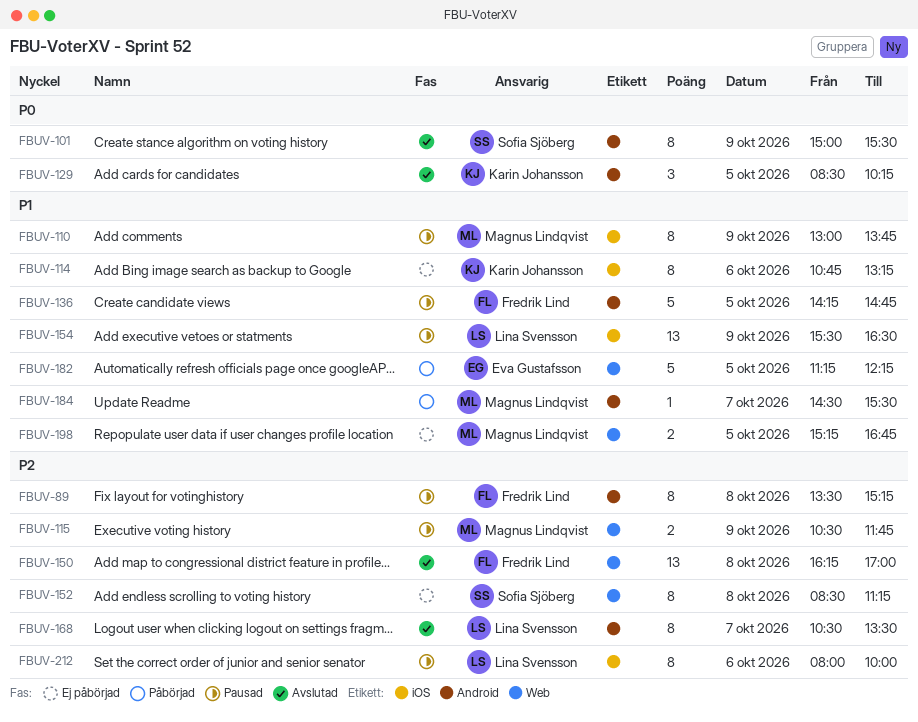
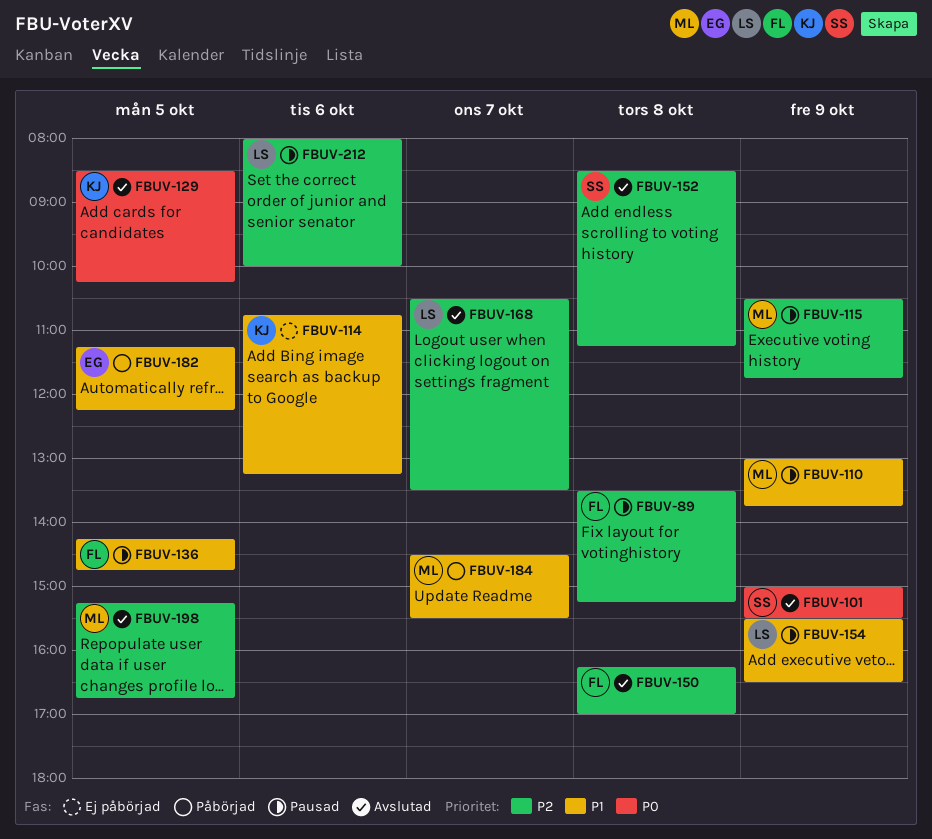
FBUV-152, status: Ej påbörjad -> Avslutad
FBUV-198, status: Ej påbörjad -> Avslutad
FBUV-198, priority: P1 -> P2

